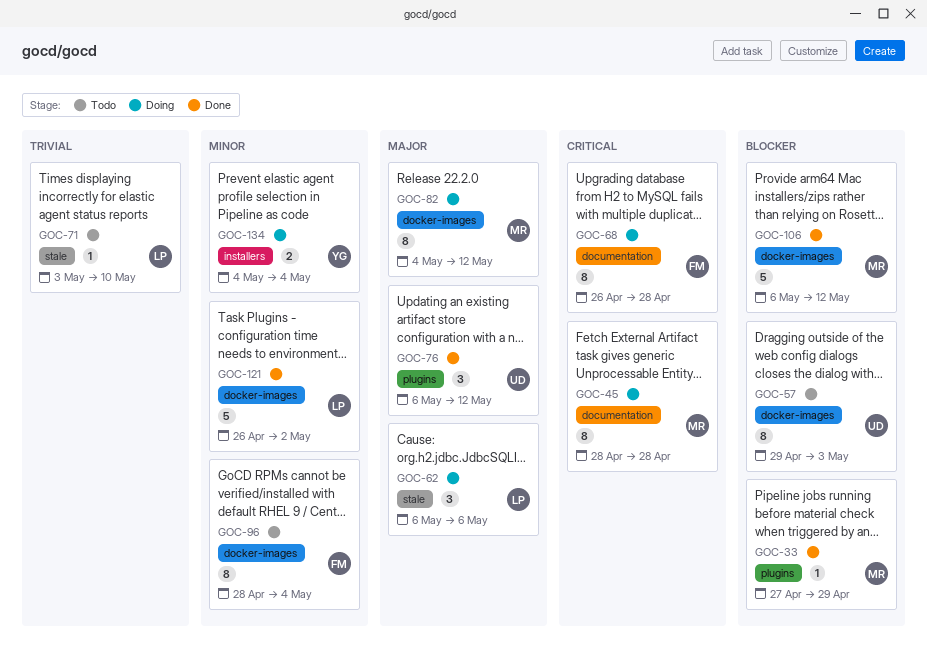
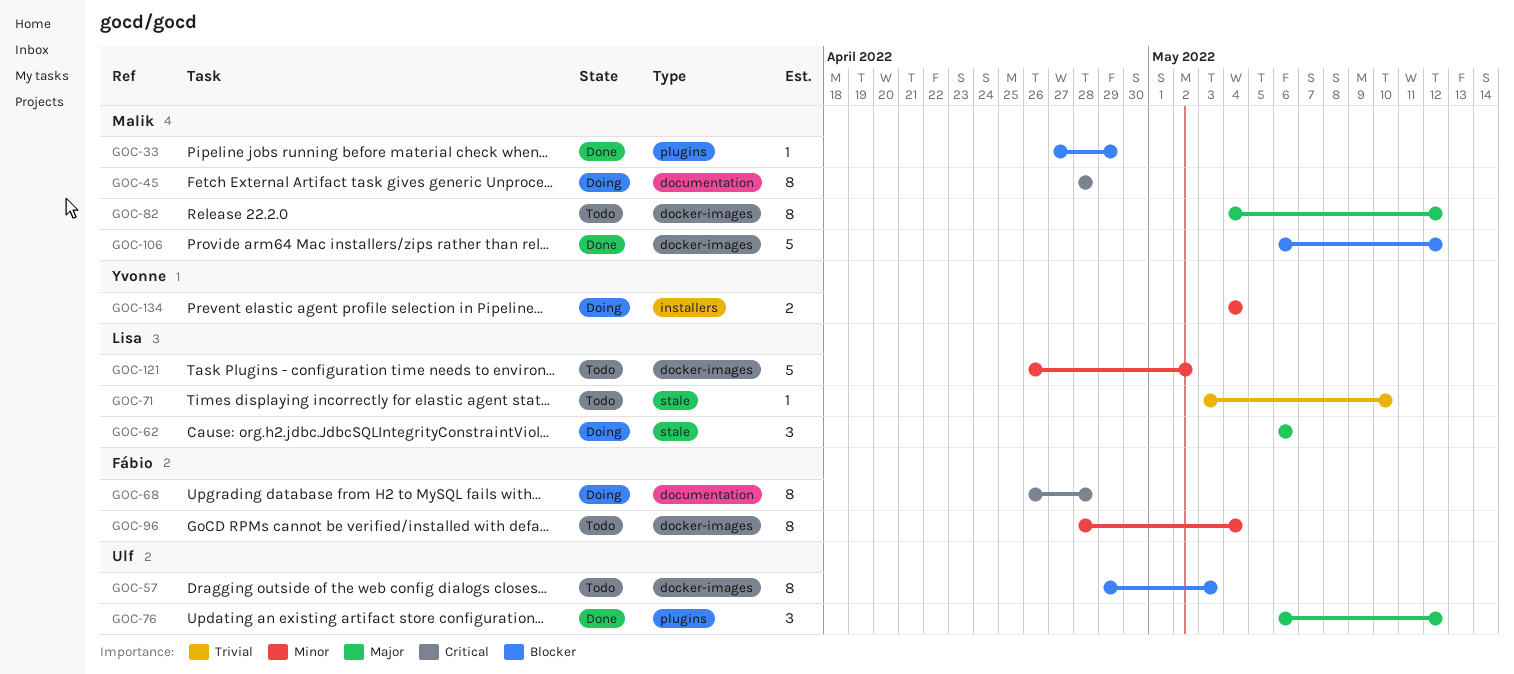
GOC-82, status: Doing -> Todo
GOC-121, status: Done -> Todo

